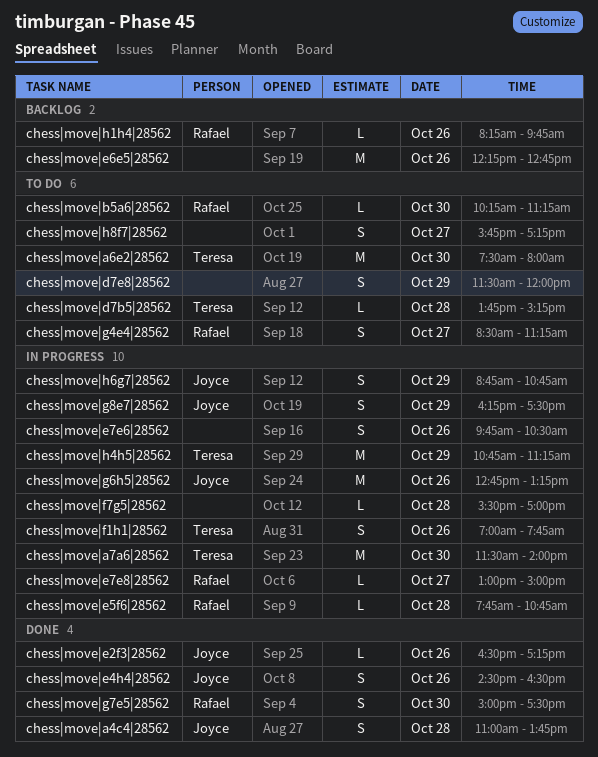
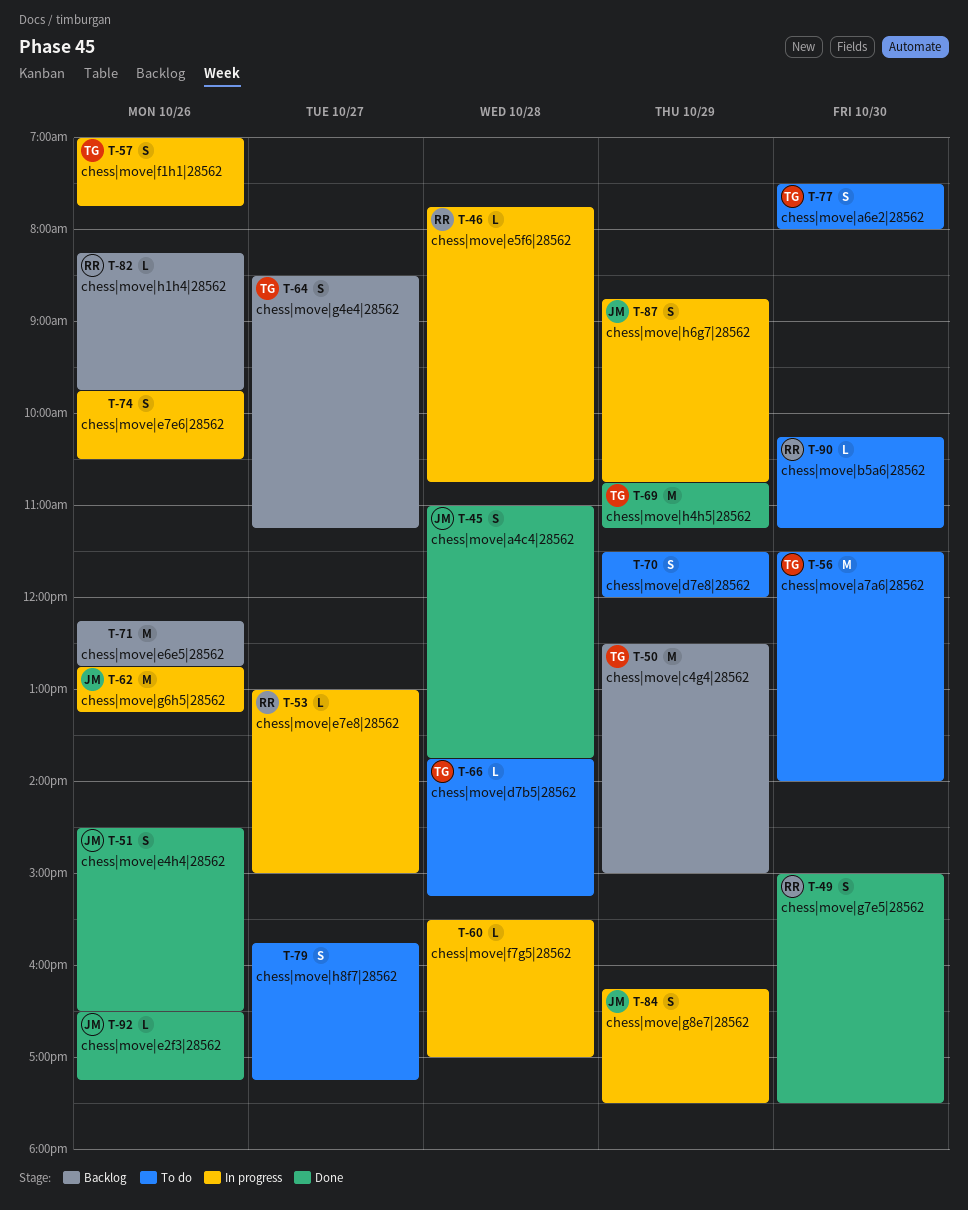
chess|move|a6e2|28562, estimate: M -> S
chess|move|a7a6|28562, status: In progress -> To do
chess|move|c4g4|28562: none -> present
chess|move|g4e4|28562, status: To do -> Backlog
chess|move|g4e4|28562, owner: Rafael -> Teresa
chess|move|h4h5|28562, status: In progress -> Done

